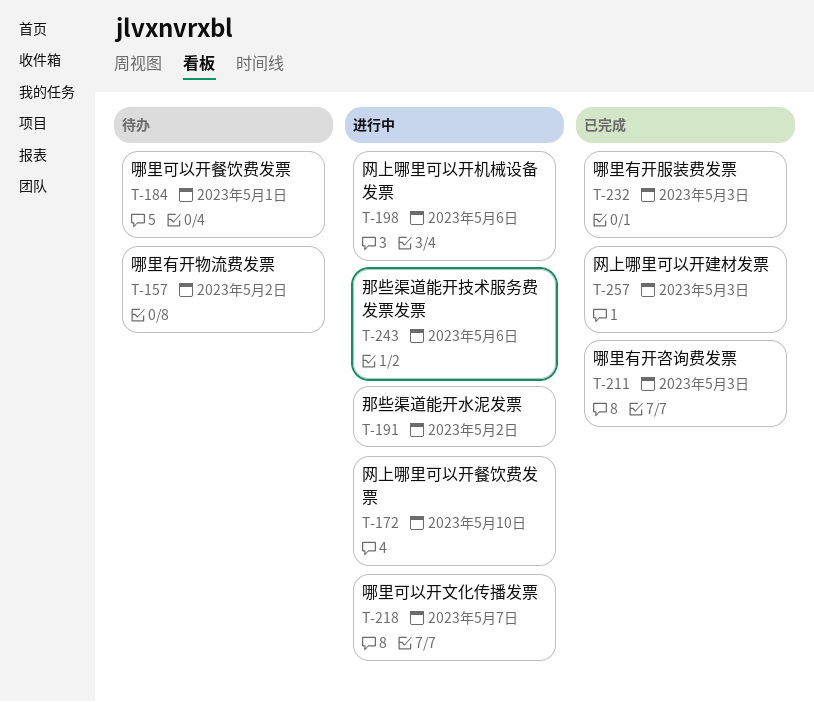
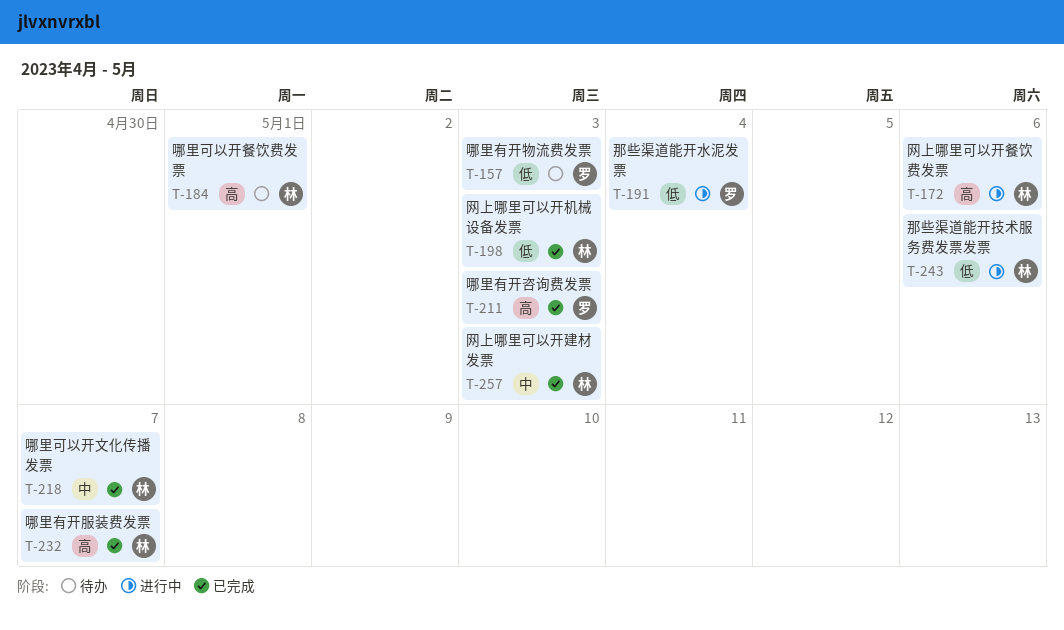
T-157, due: May 2 -> May 3
T-172, due: May 10 -> May 6
T-191, due: May 2 -> May 4
T-198, status: 进行中 -> 已完成
T-198, due: May 6 -> May 3
T-218, status: 进行中 -> 已完成
T-232, due: May 3 -> May 7

